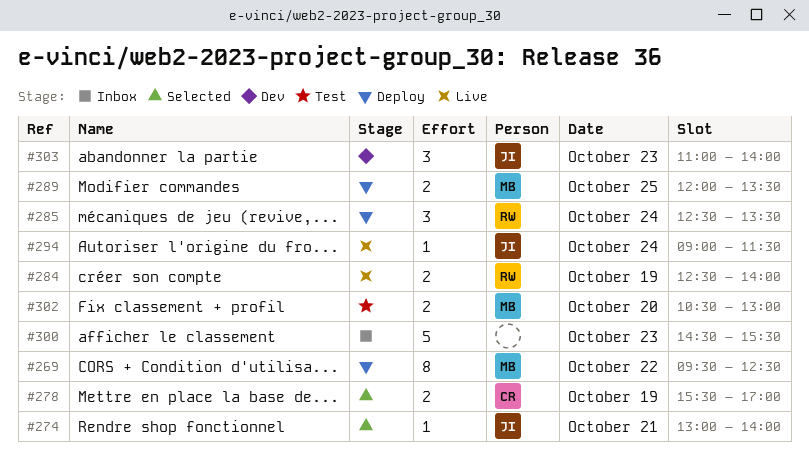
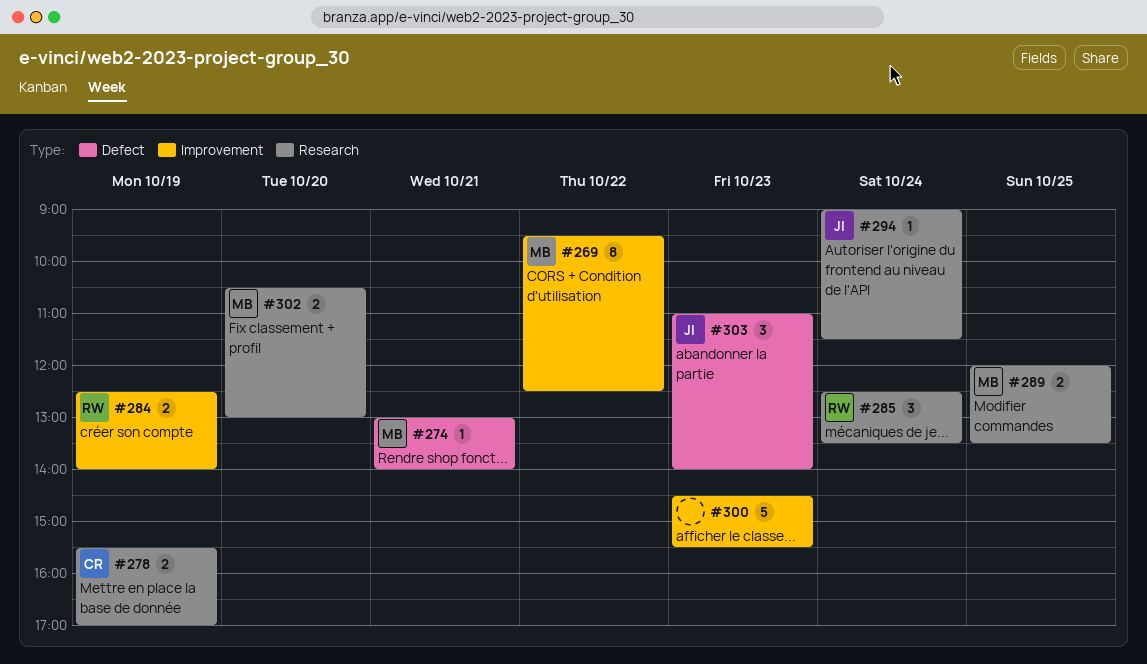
#274, owner: JI -> MB

